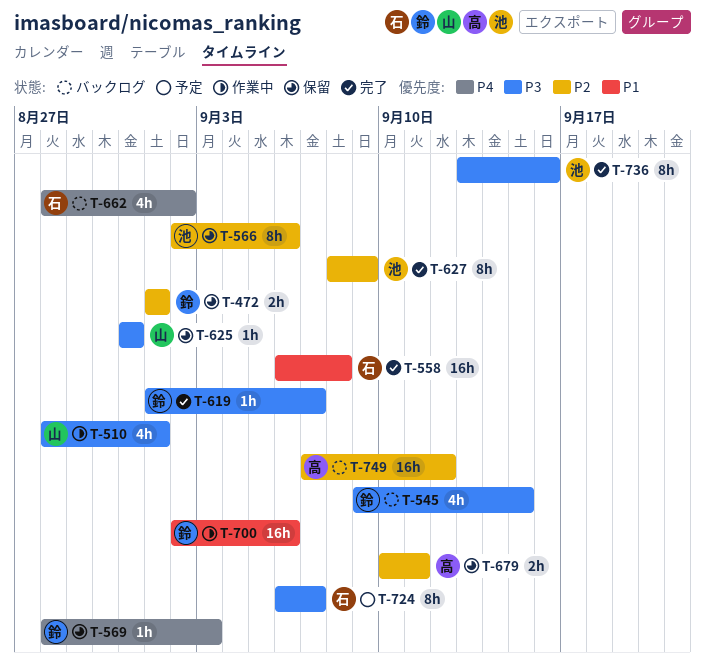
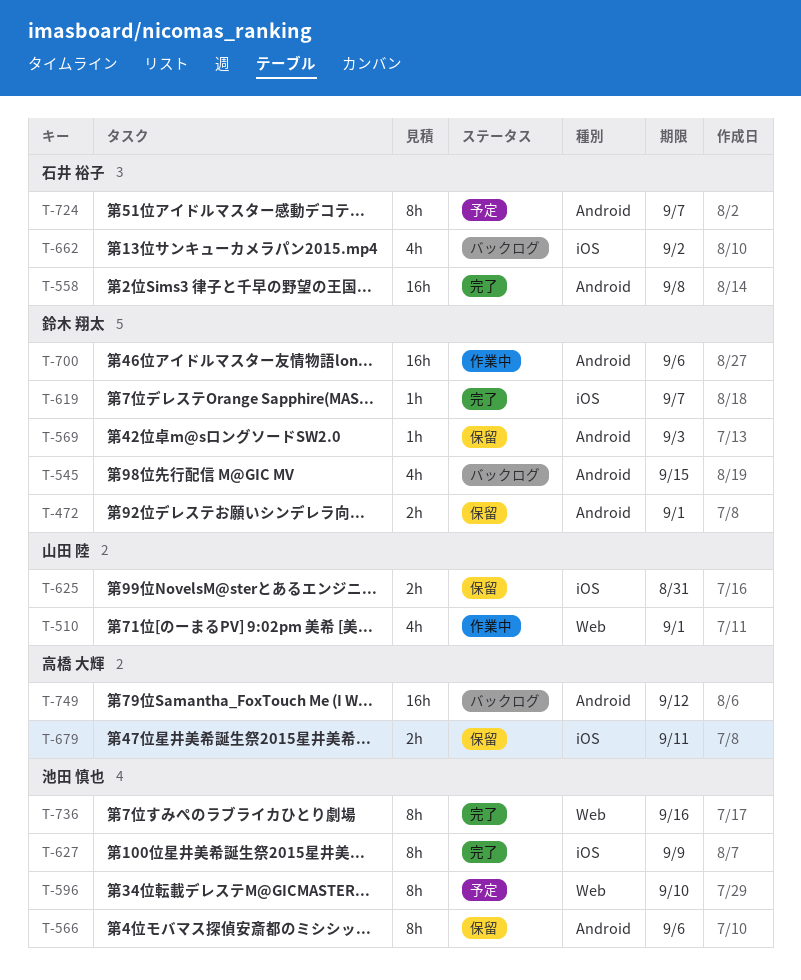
T-596: none -> present
T-625, estimate: 1h -> 2h

